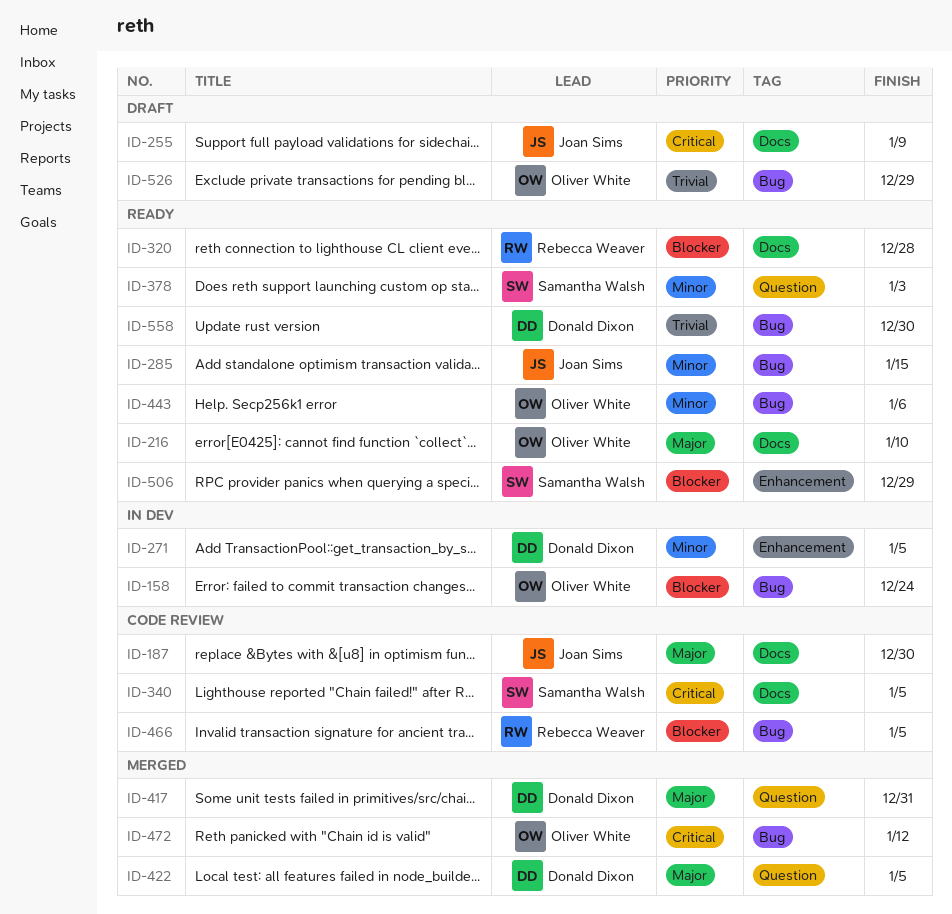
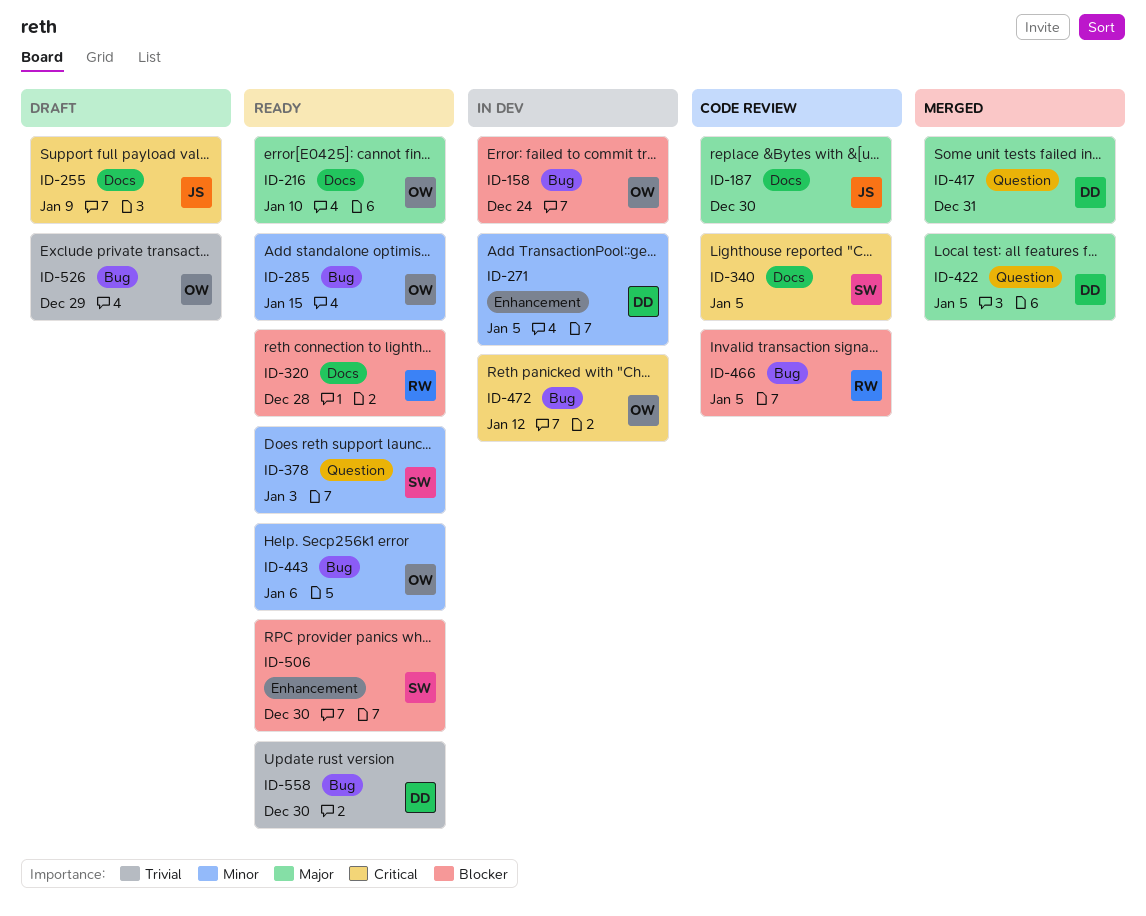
ID-285, owner: Joan Sims -> Oliver White
ID-472, status: Merged -> In dev
ID-506, due: Dec 29 -> Dec 30

